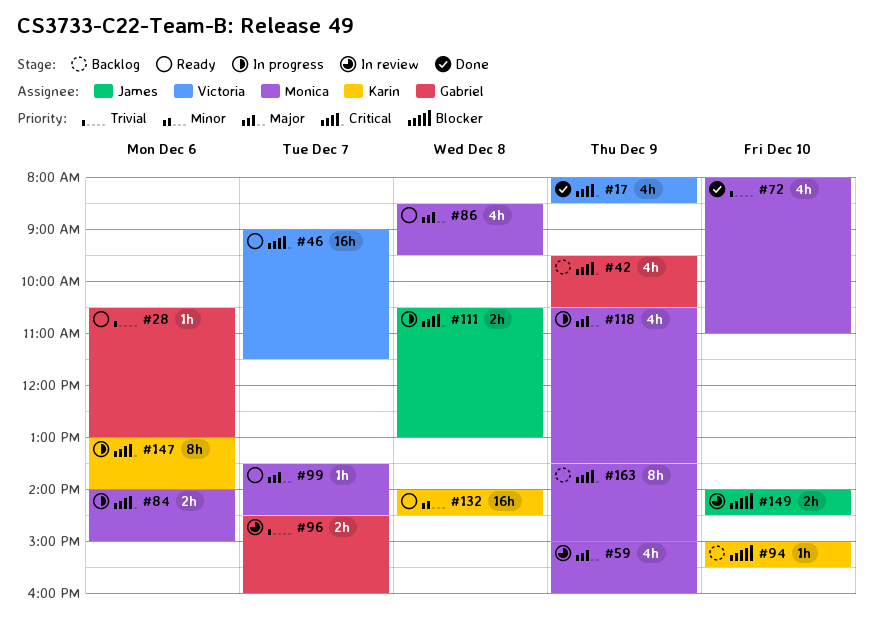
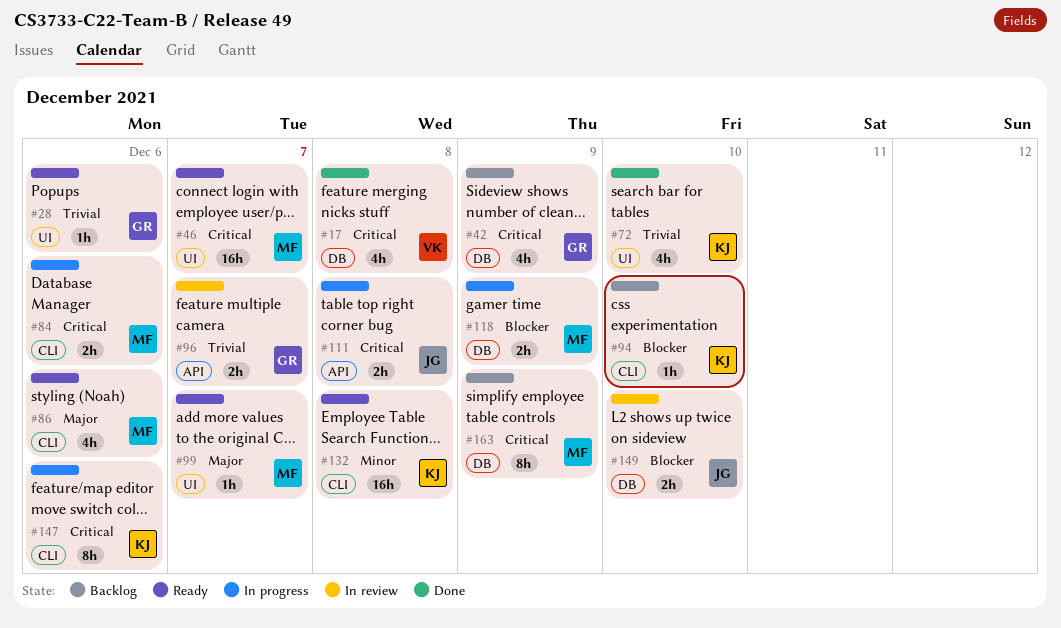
#17, day: Dec 9 -> Dec 8
#46, owner: Victoria -> Monica
#59: present -> none
#72, owner: Monica -> Karin
#86, day: Dec 8 -> Dec 6
#118, priority: Major -> Blocker
#118, estimate: 4h -> 2h

